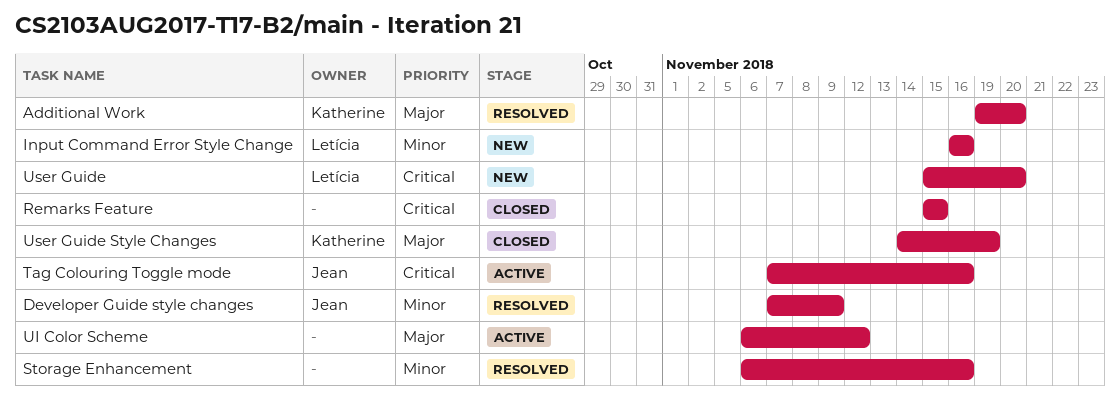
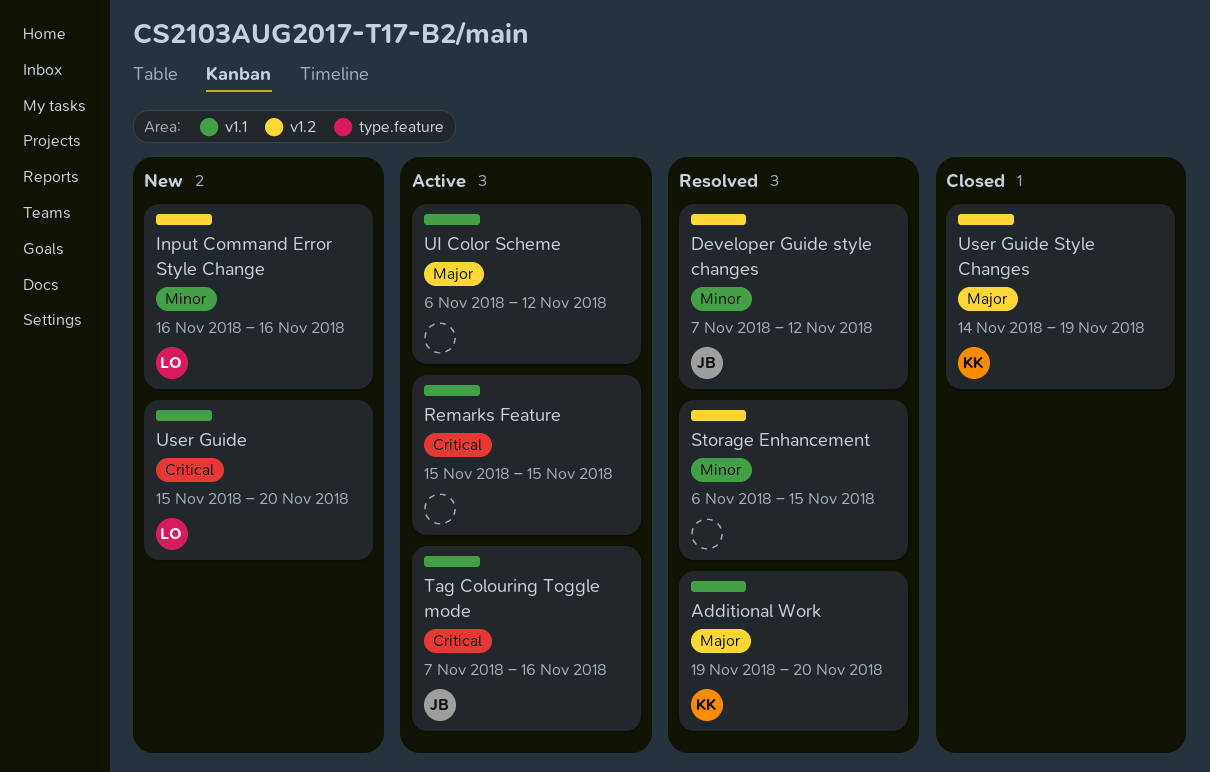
Developer Guide style changes, due: Nov 9 -> Nov 12
Remarks Feature, status: Closed -> Active
Storage Enhancement, due: Nov 16 -> Nov 15

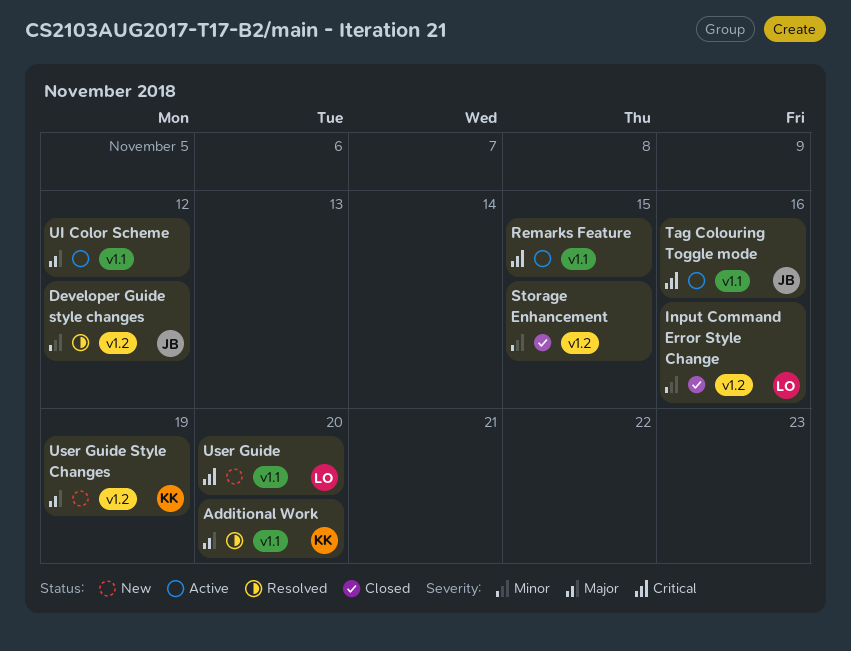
Input Command Error Style Change, status: New -> Closed
Storage Enhancement, status: Resolved -> Closed
User Guide Style Changes, status: Closed -> New

